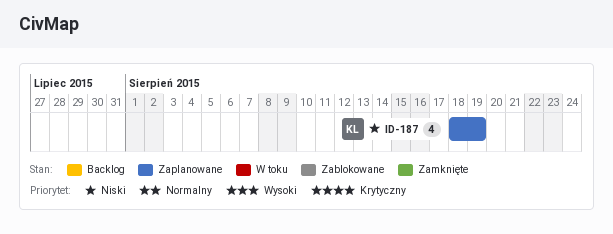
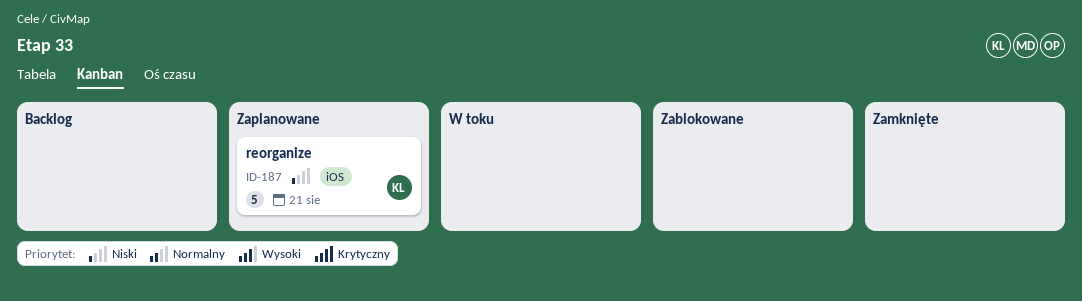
ID-187, estimate: 4 -> 5
ID-187, due: Aug 19 -> Aug 21

